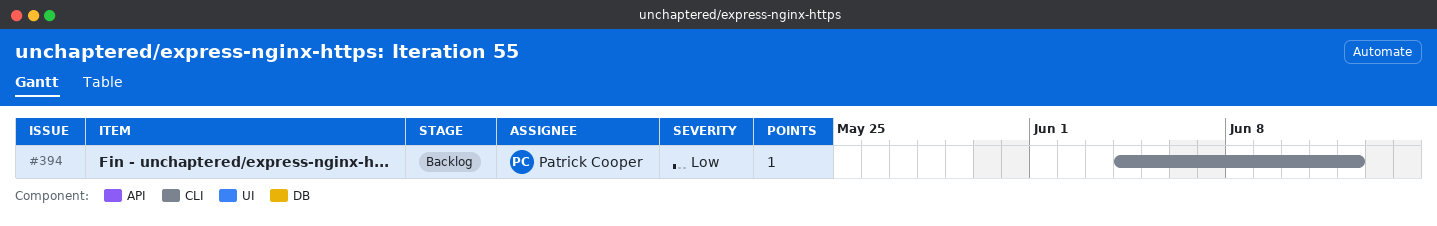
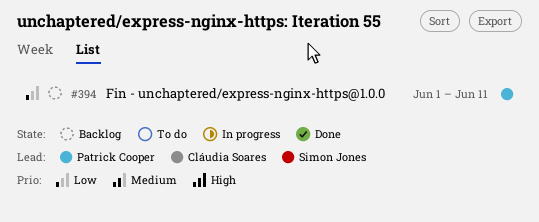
#394, start: Jun 4 -> Jun 1
#394, due: Jun 12 -> Jun 11

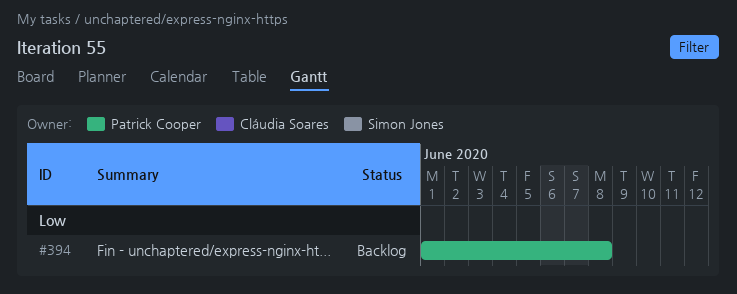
#394, due: Jun 11 -> Jun 8

